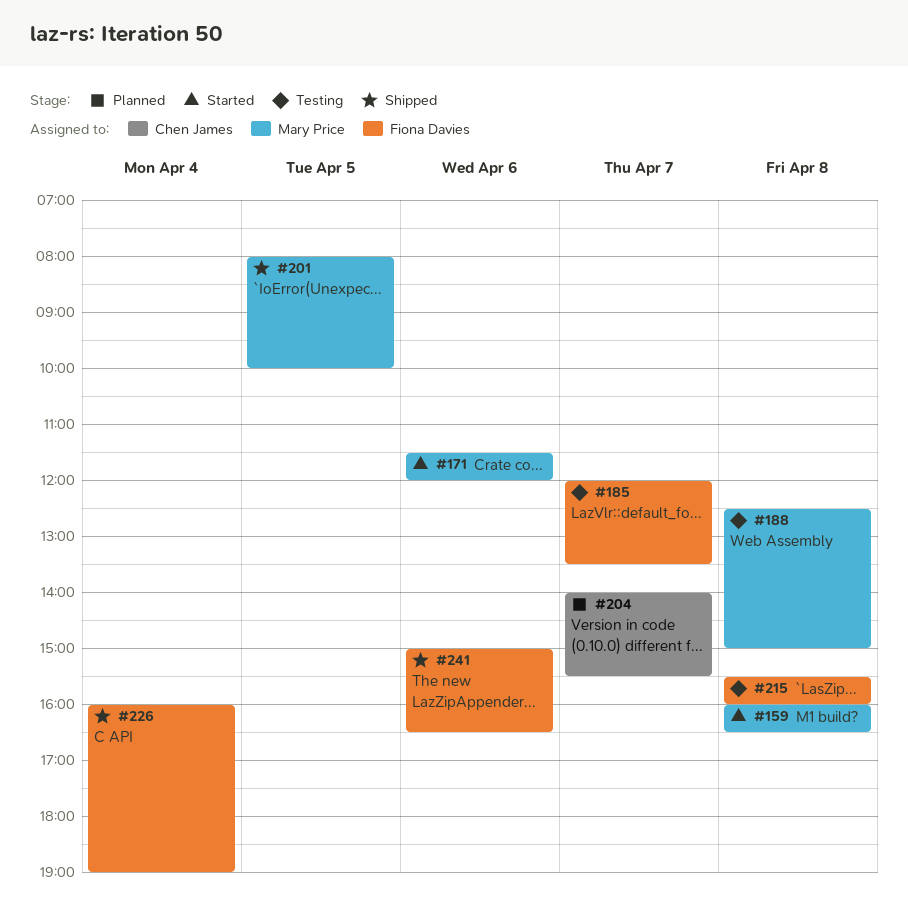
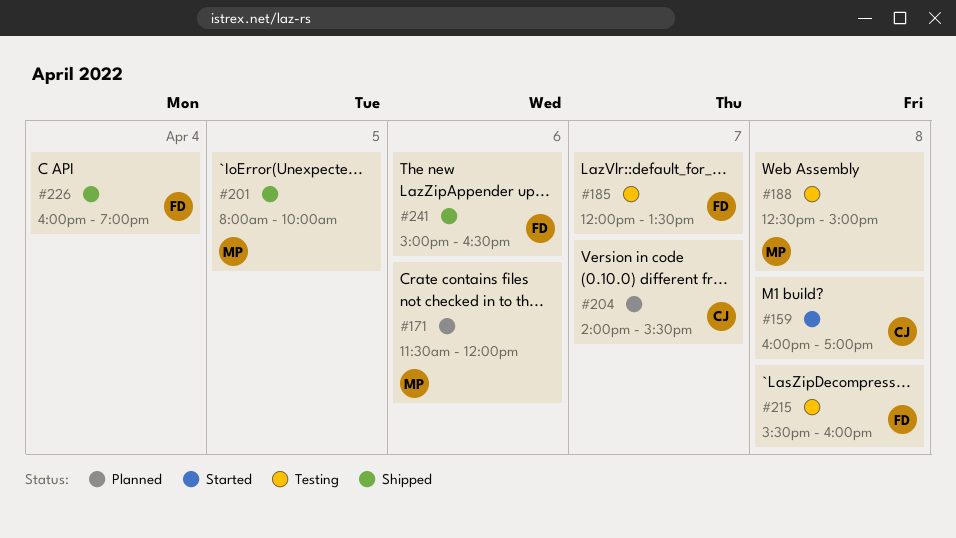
#159, owner: Mary Price -> Chen James
#159, ends: 16:30 -> 17:00
#171, status: Started -> Planned

